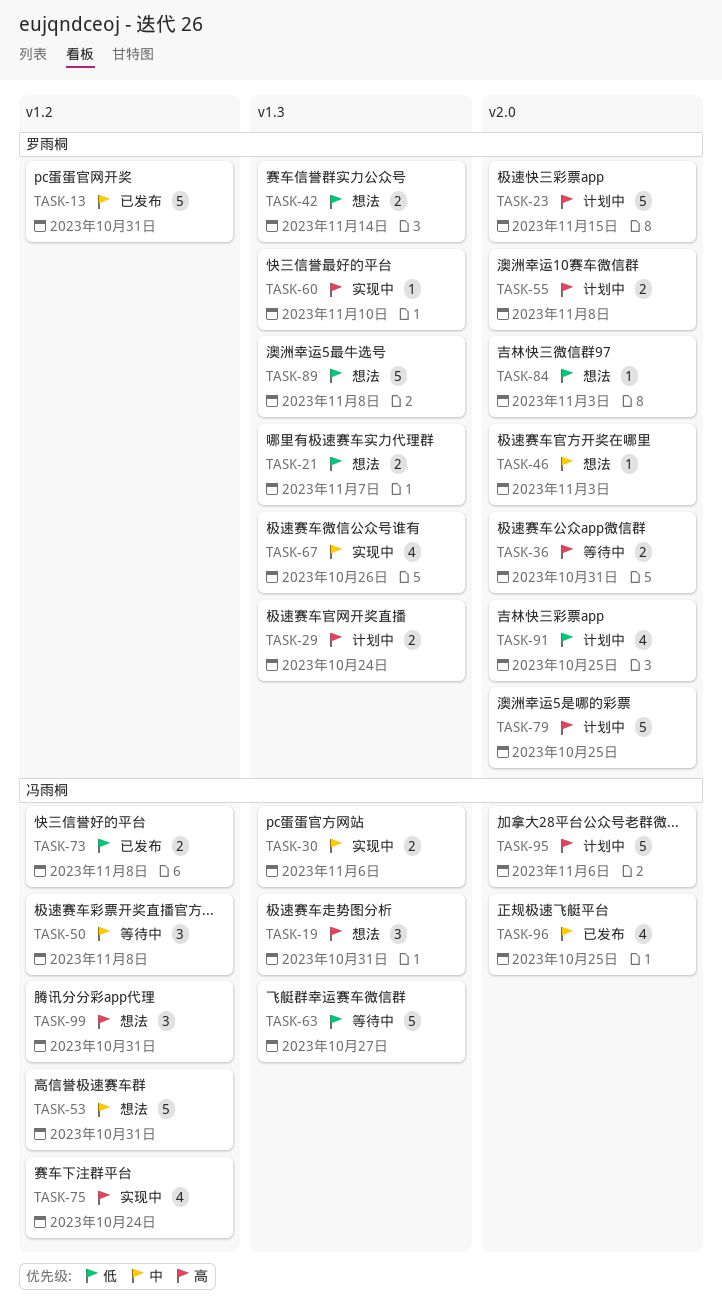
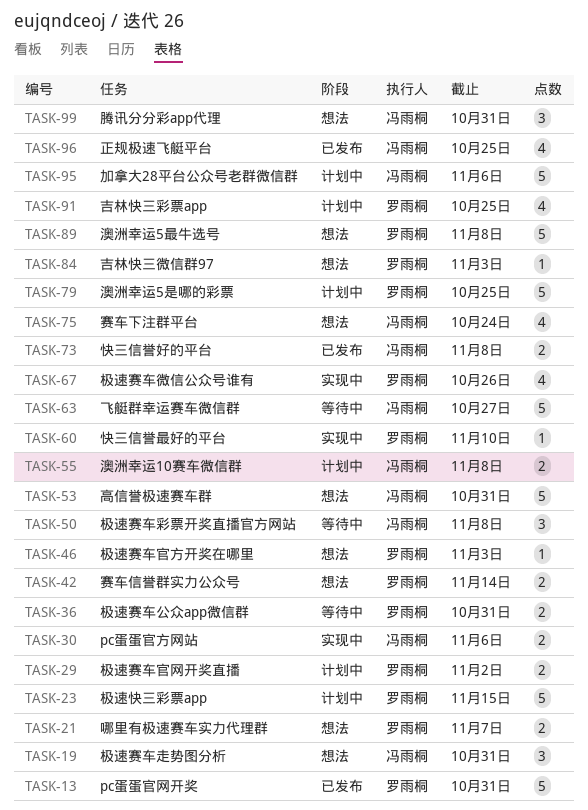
TASK-29, due: Oct 24 -> Nov 2
TASK-55, owner: 罗雨桐 -> 冯雨桐
TASK-75, status: 实现中 -> 想法

